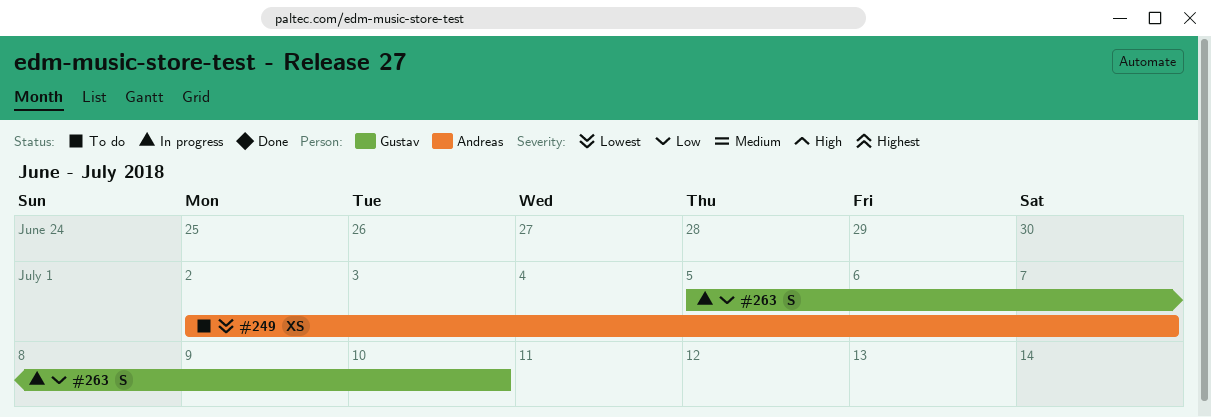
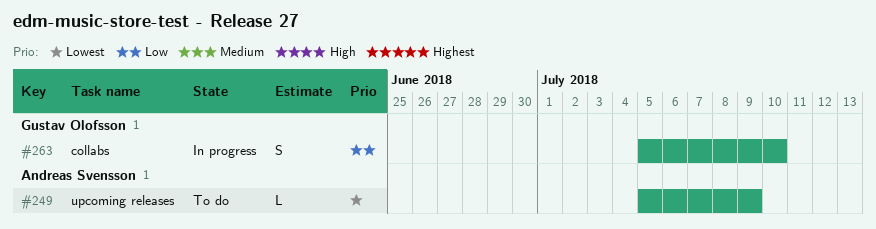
#249, estimate: XS -> L
#249, start: Jul 2 -> Jul 5
#249, due: Jul 7 -> Jul 9

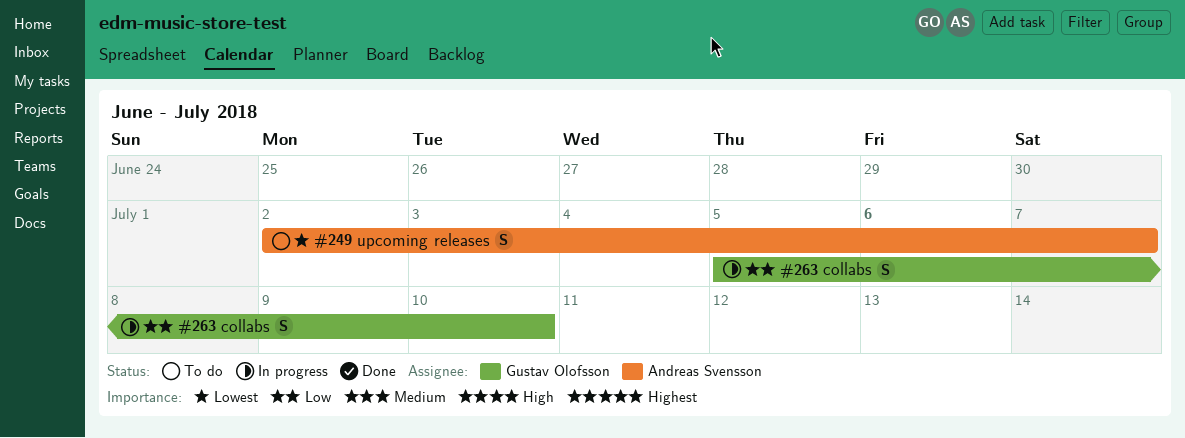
#249, estimate: L -> S
#249, start: Jul 5 -> Jul 2
#249, due: Jul 9 -> Jul 7

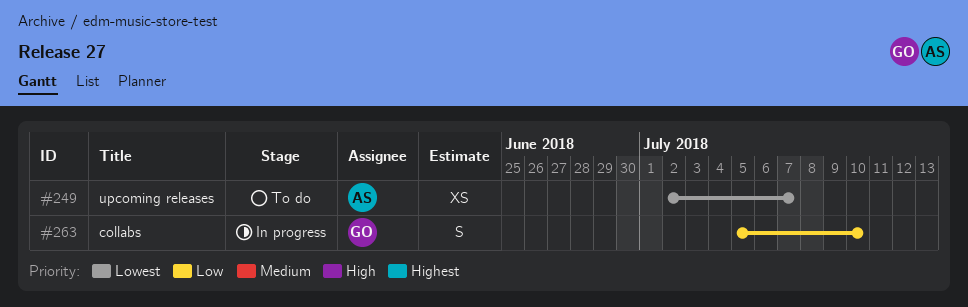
#249, estimate: S -> XS

